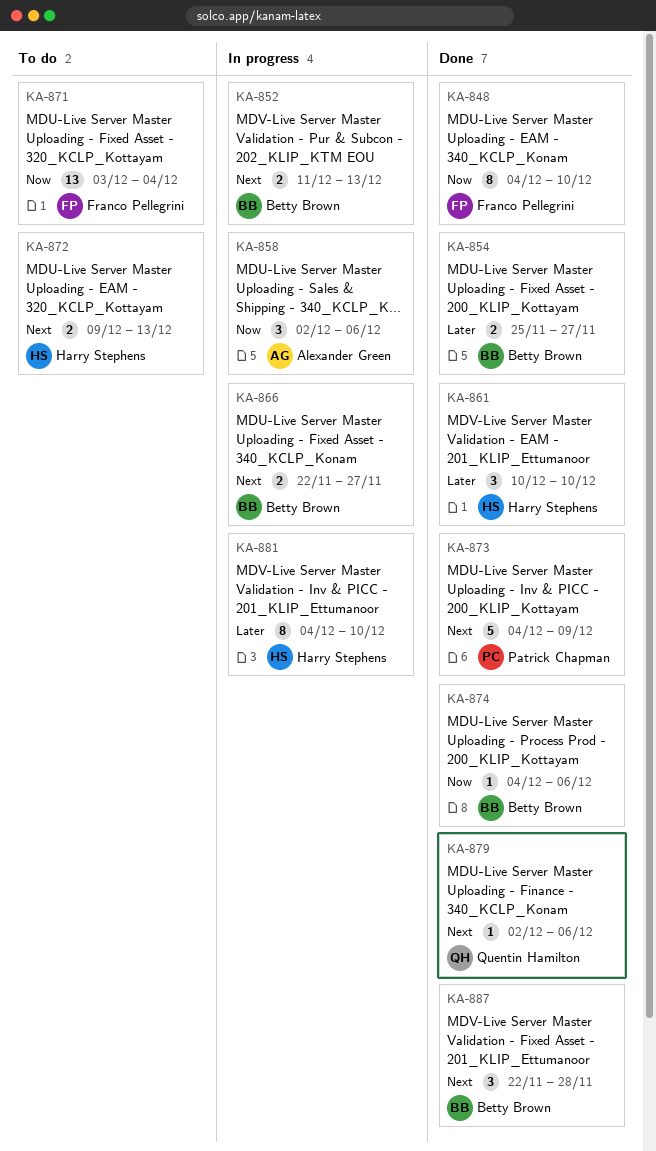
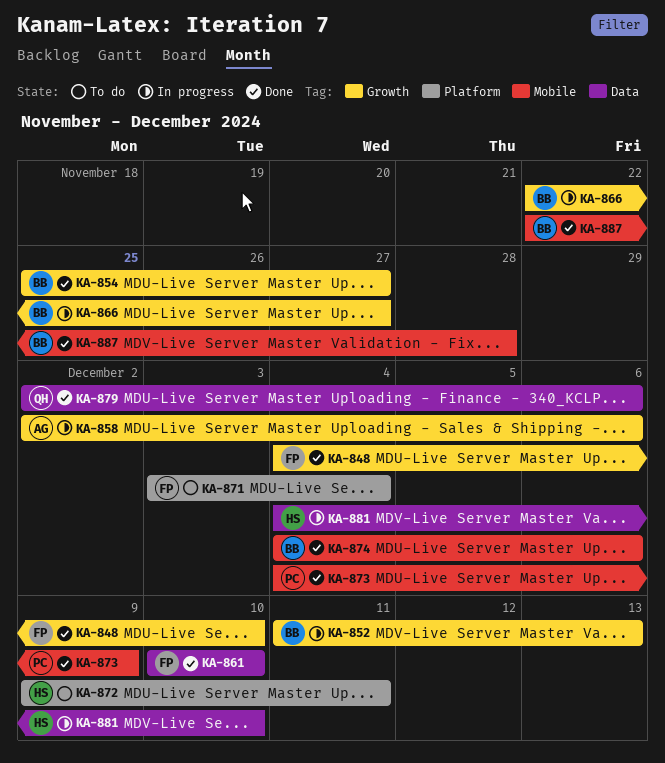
KA-861, owner: Harry Stephens -> Franco Pellegrini
KA-872, due: Dec 13 -> Dec 11

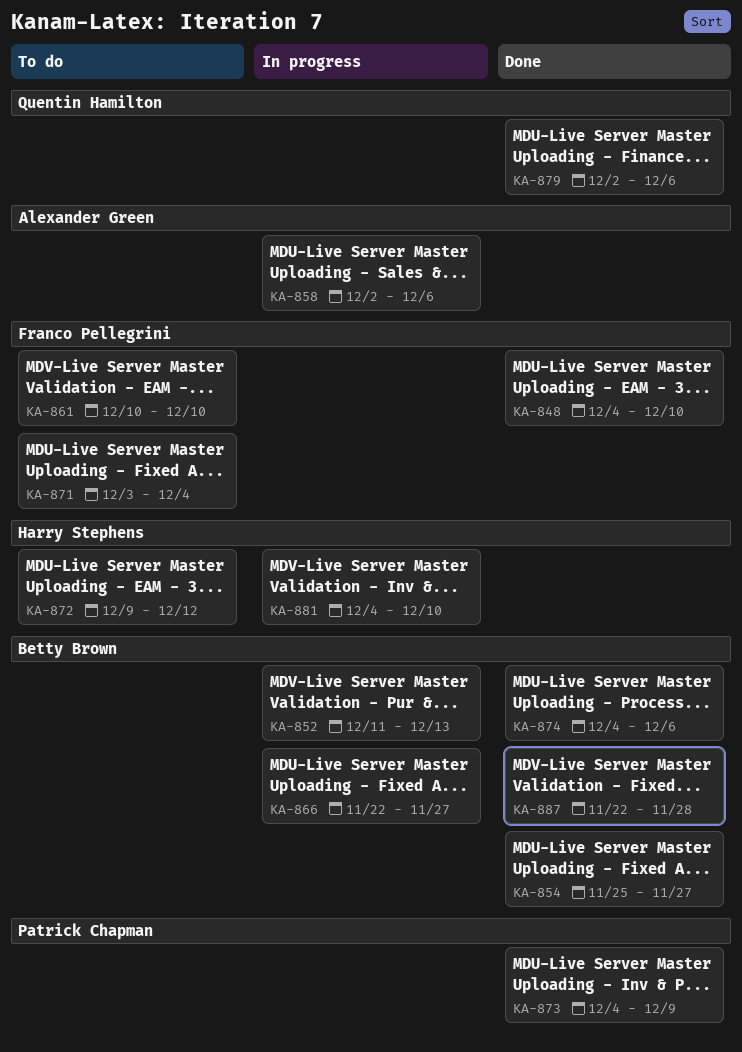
KA-861, status: Done -> To do
KA-872, due: Dec 11 -> Dec 12

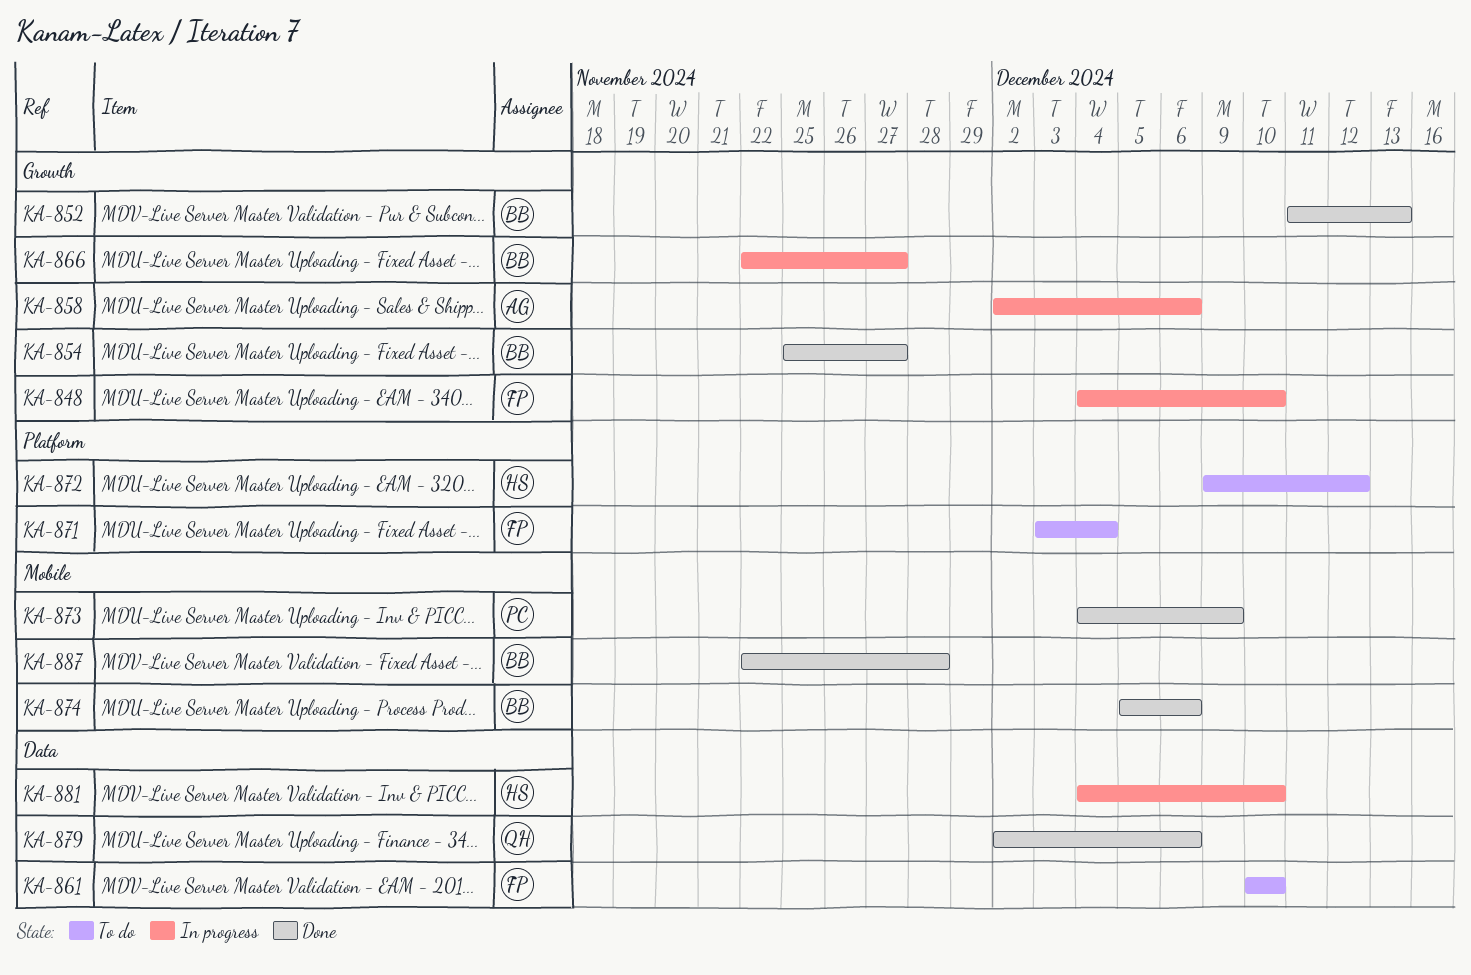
KA-848, status: Done -> In progress
KA-852, status: In progress -> Done
KA-874, start: Dec 4 -> Dec 5

